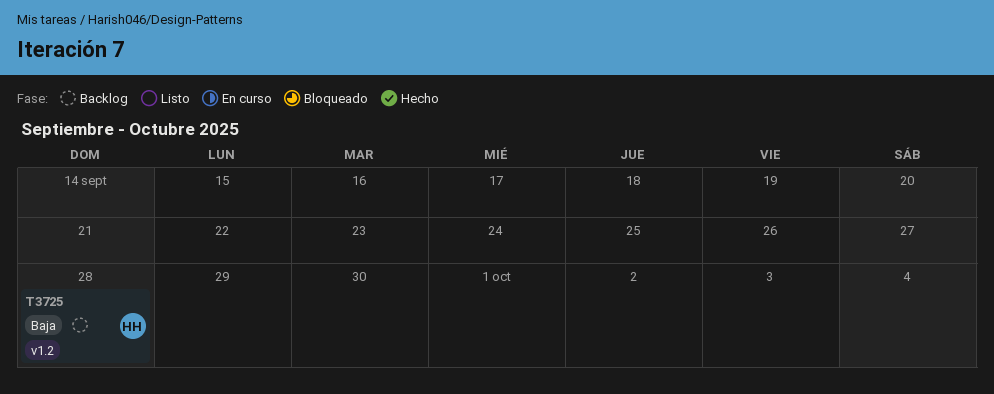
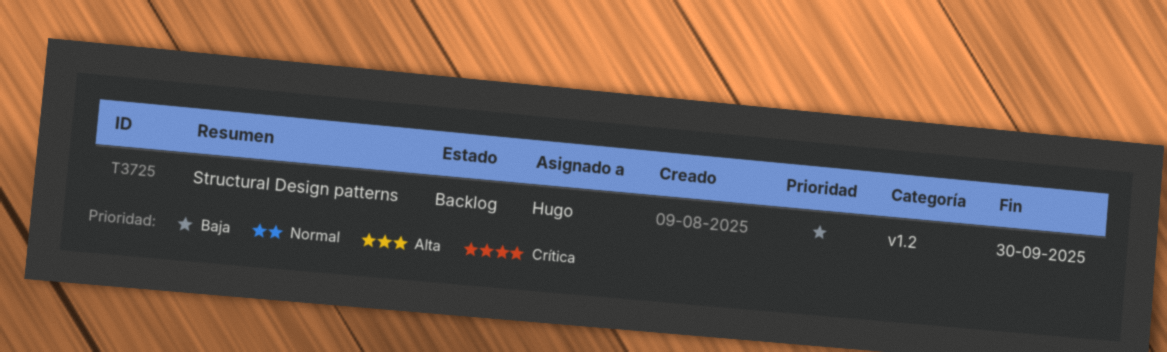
T3725, due: Sep 28 -> Sep 30

